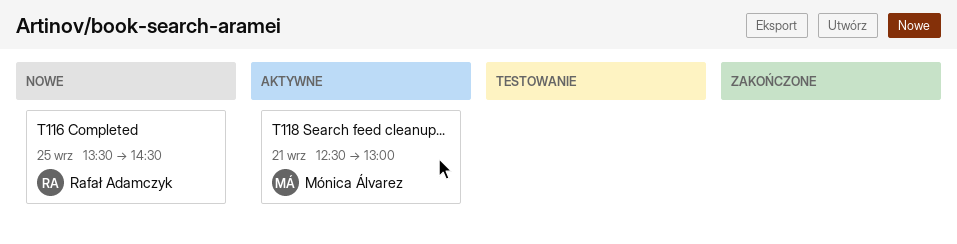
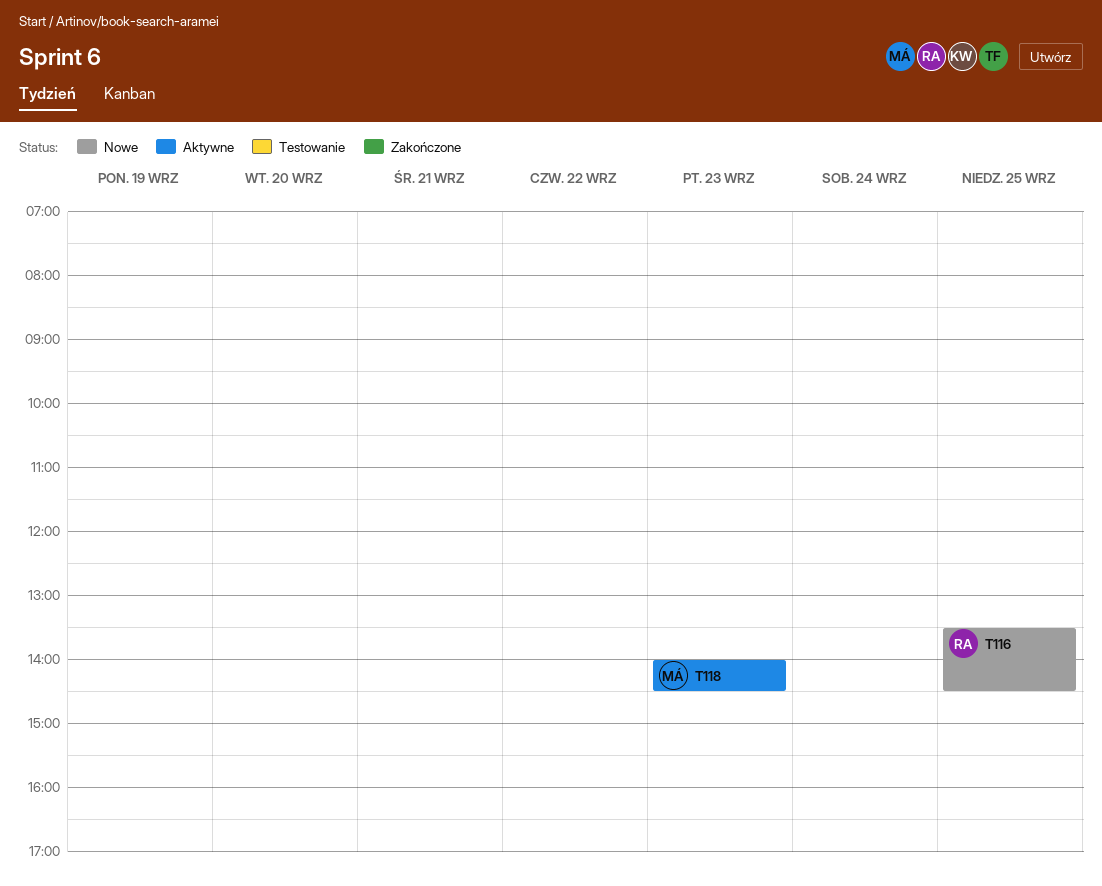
T118, day: Sep 21 -> Sep 23
T118, begins: 12:30 -> 14:00
T118, ends: 13:00 -> 14:30

